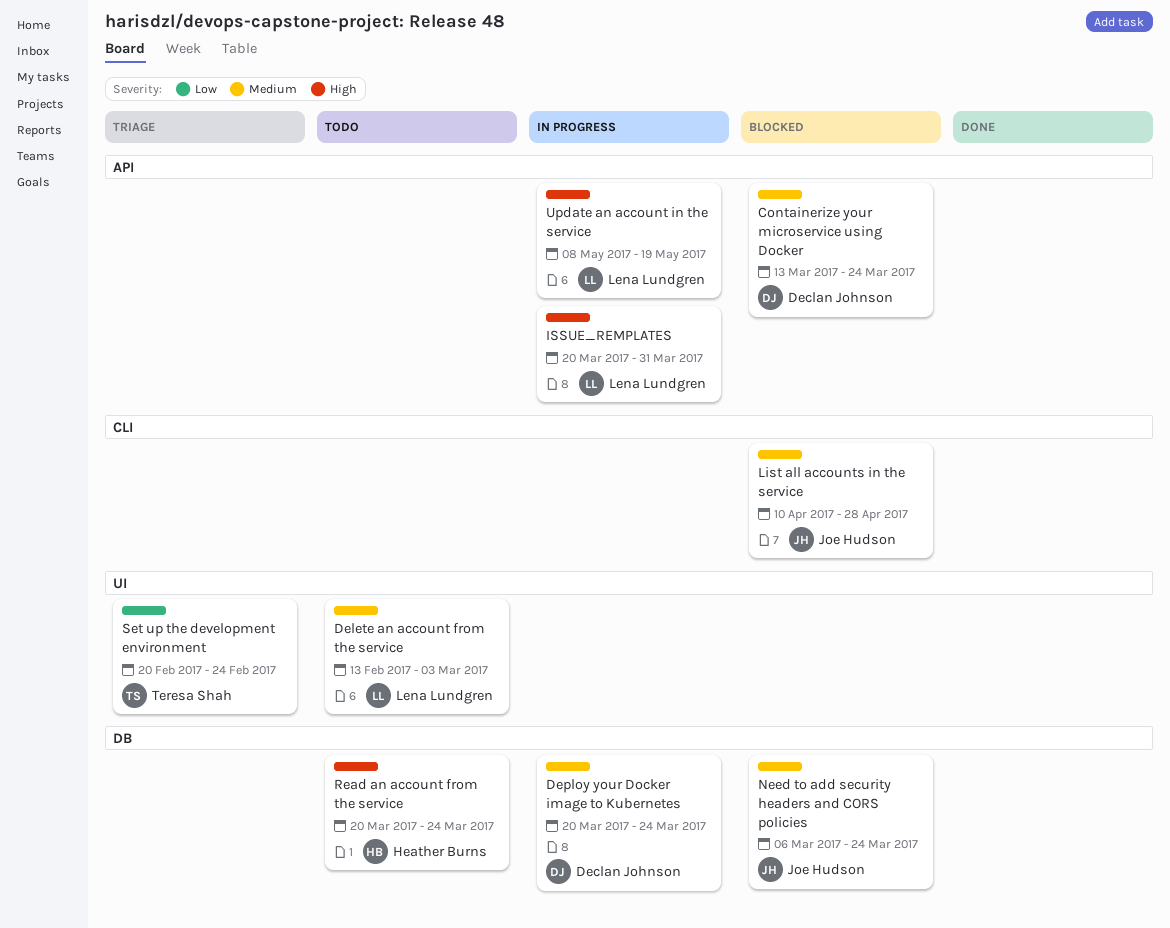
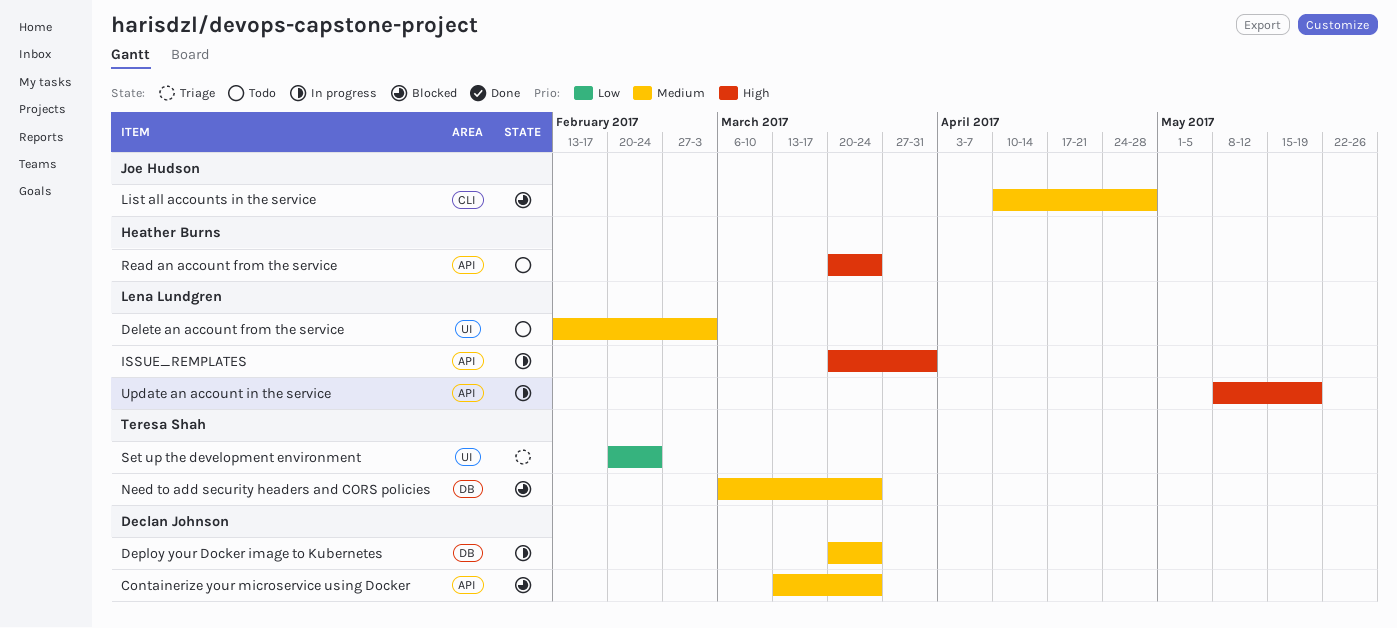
Need to add security headers and CORS policies, owner: Joe Hudson -> Teresa Shah
Read an account from the service, label: DB -> API

